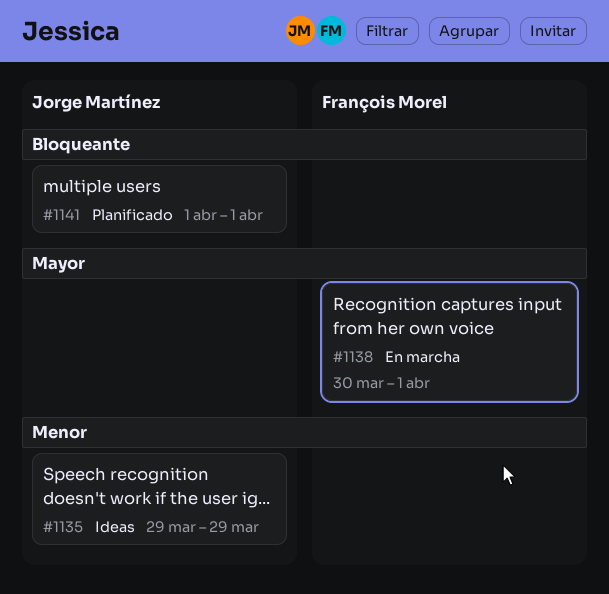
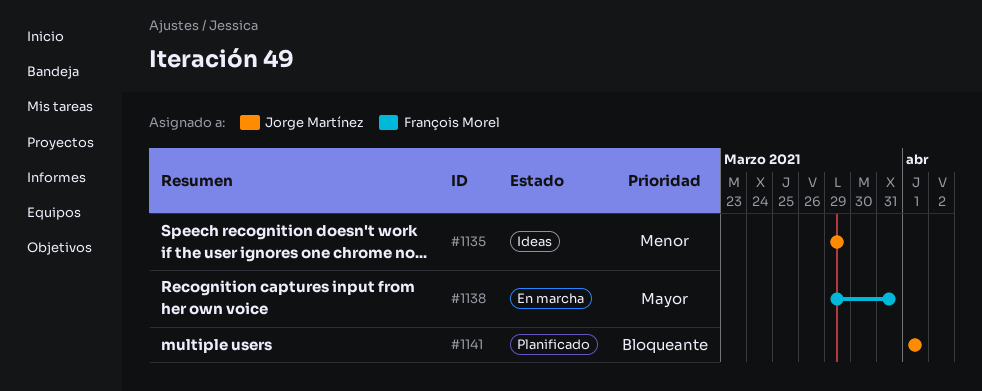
#1138, start: Mar 30 -> Mar 29
#1138, due: Apr 1 -> Mar 31

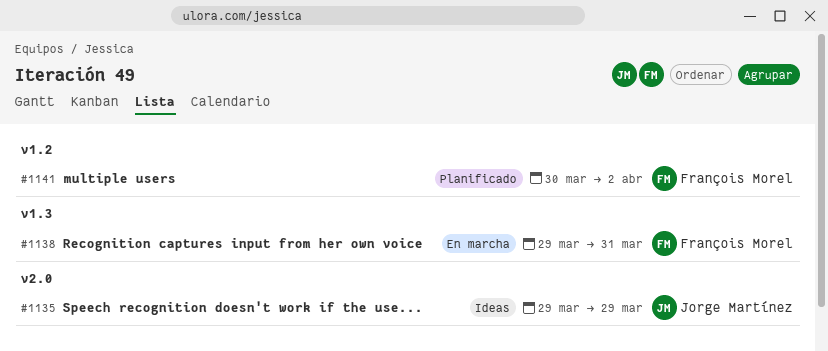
#1141, owner: Jorge Martínez -> François Morel
#1141, start: Apr 1 -> Mar 30
#1141, due: Apr 1 -> Apr 2

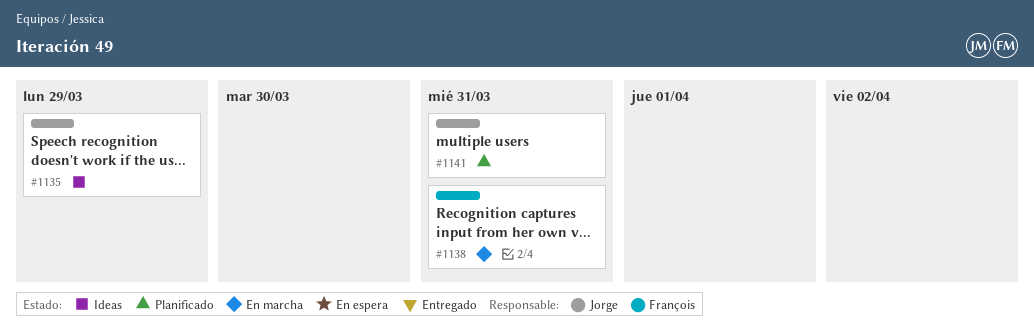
#1141, owner: François Morel -> Jorge Martínez
#1141, due: Apr 2 -> Mar 31

